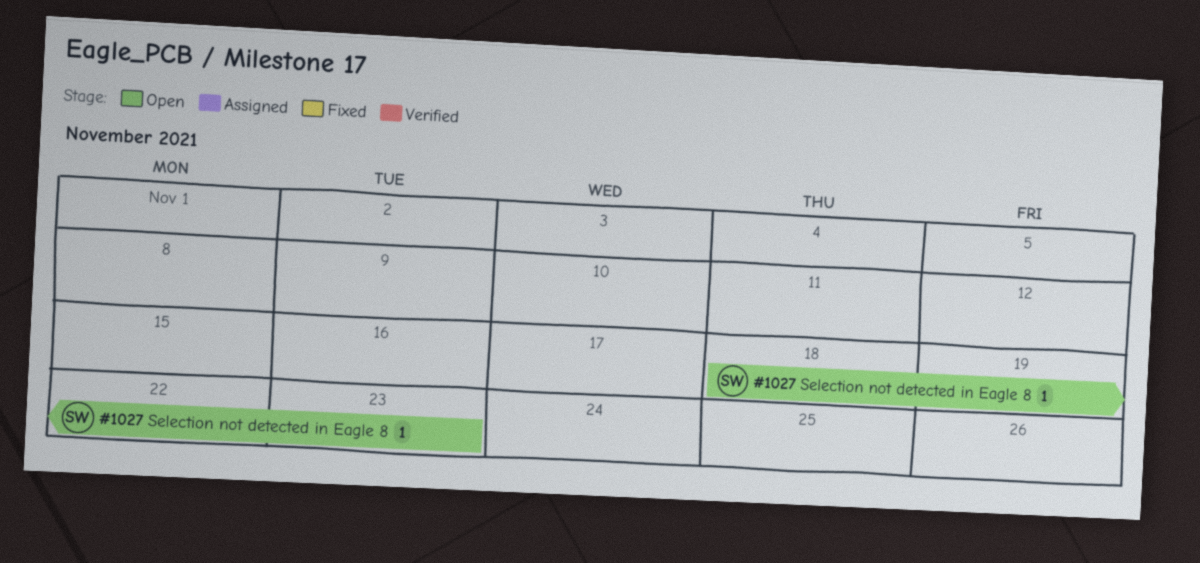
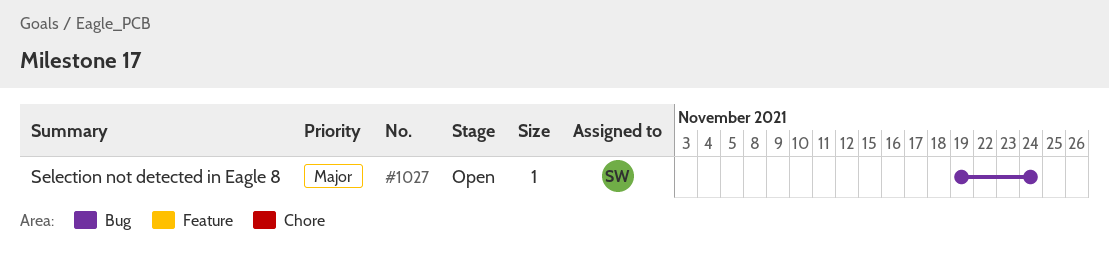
#1027, start: Nov 18 -> Nov 19
#1027, due: Nov 23 -> Nov 24

